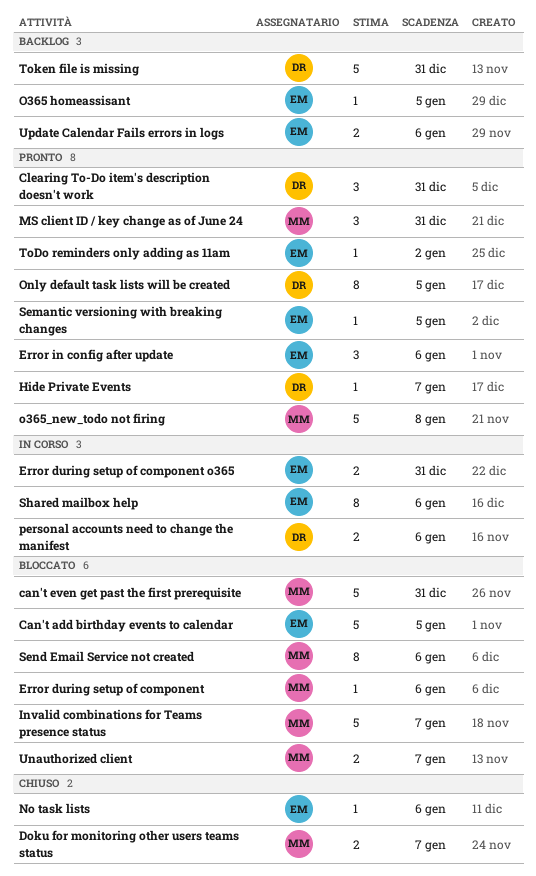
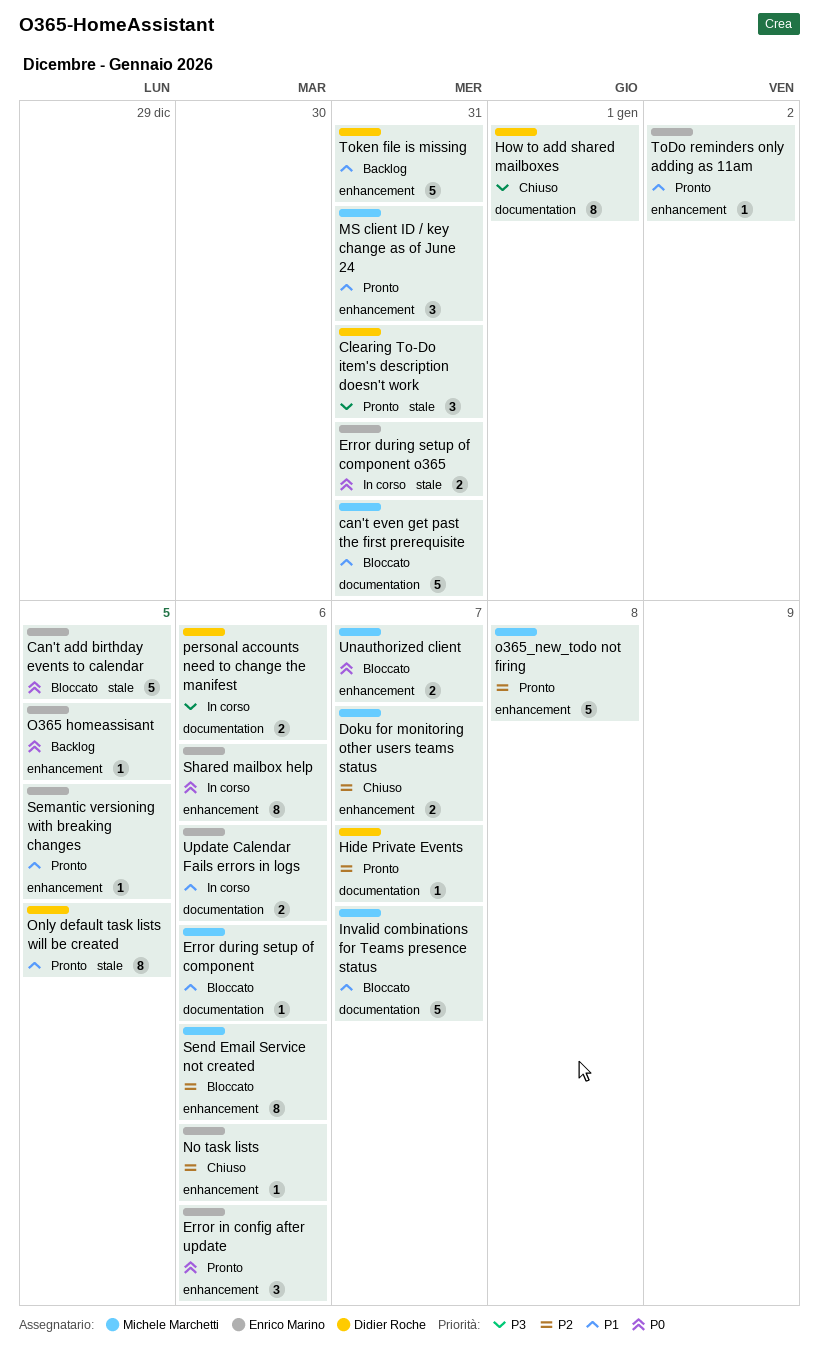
How to add shared mailboxes: none -> present
Update Calendar Fails errors in logs, status: Backlog -> In corso

